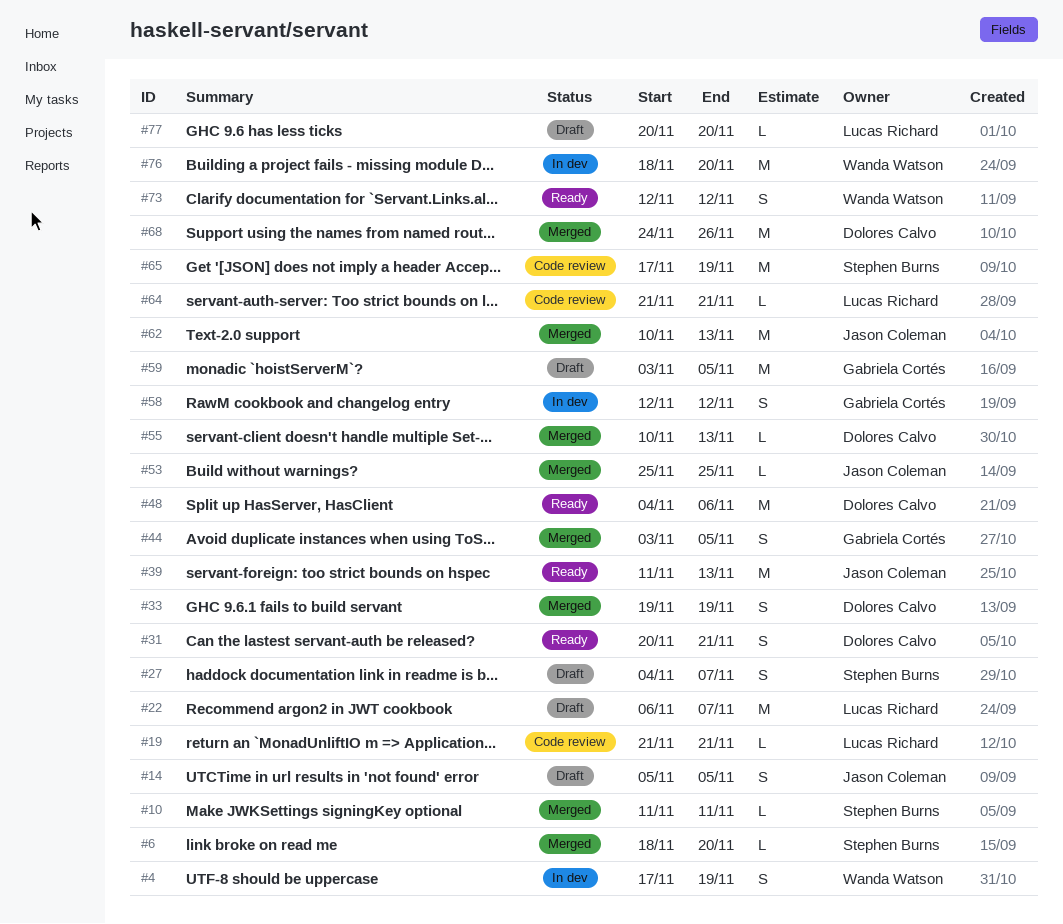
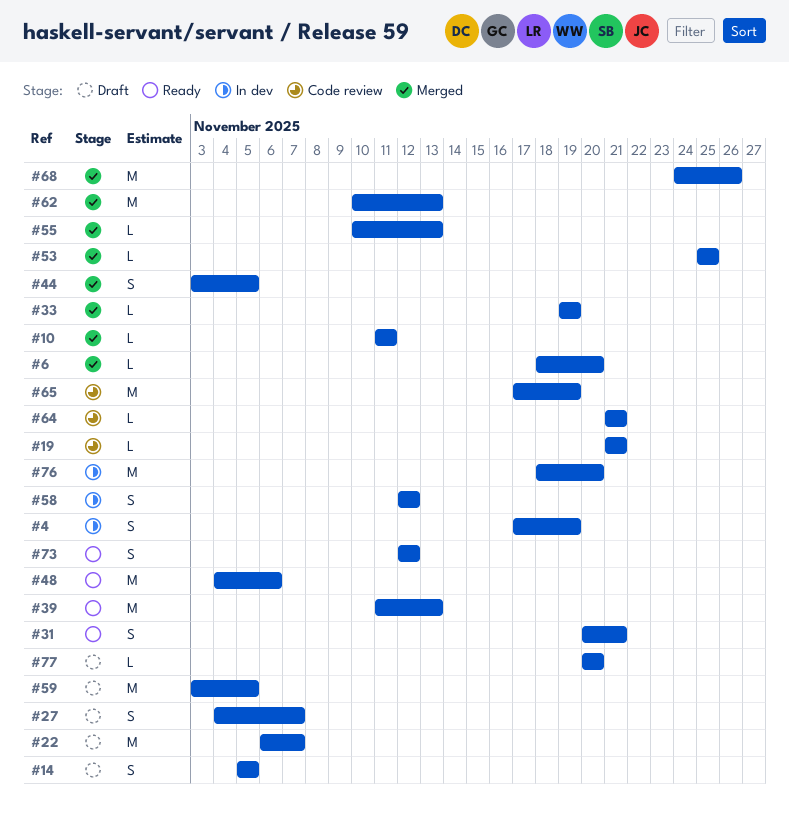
#33, estimate: S -> L

